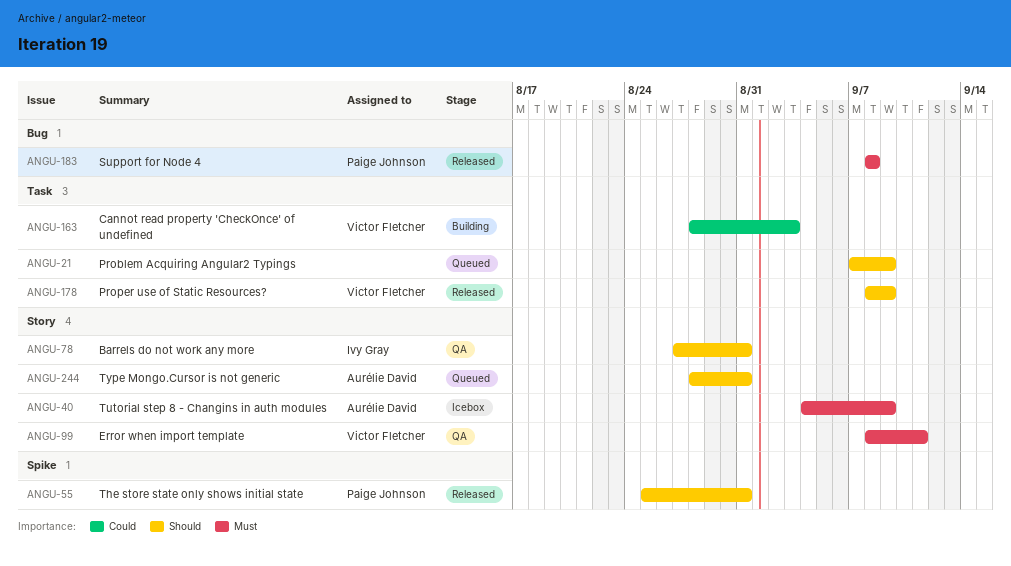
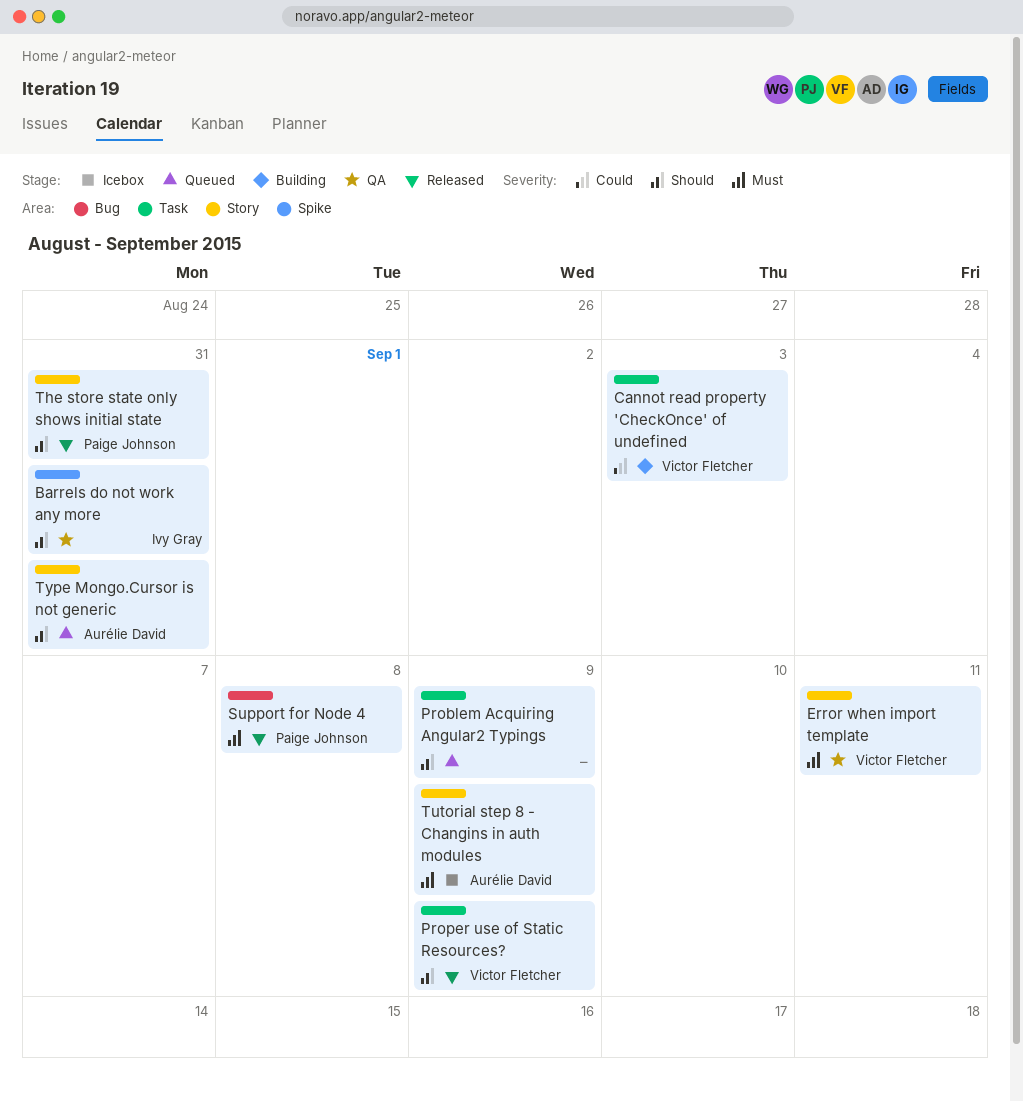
Barrels do not work any more, label: Story -> Spike
The store state only shows initial state, label: Spike -> Story

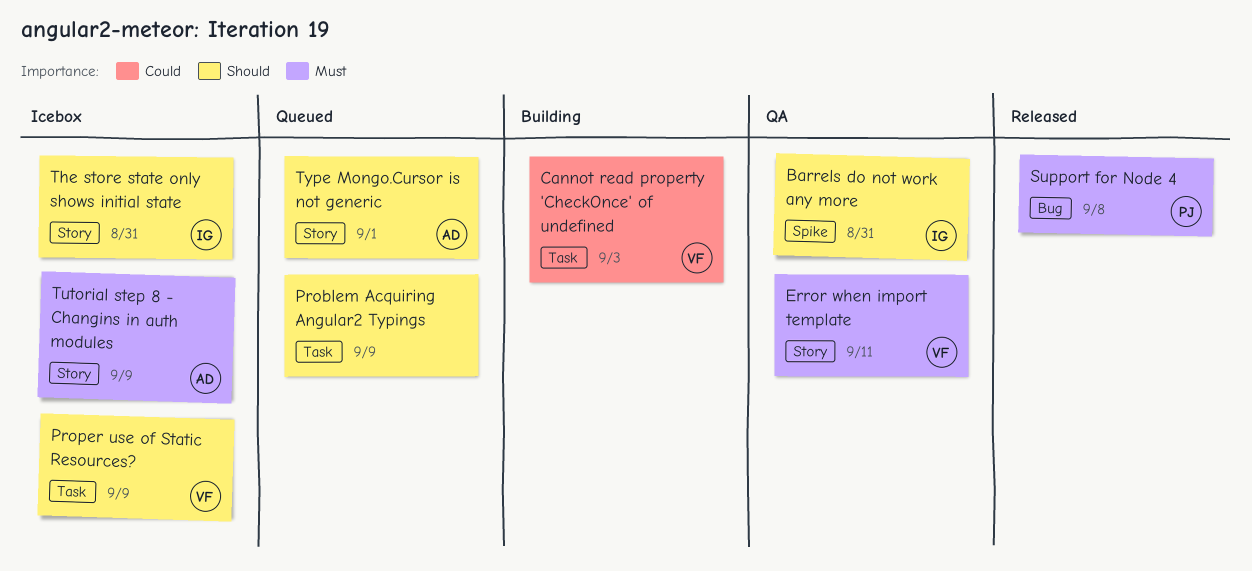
Proper use of Static Resources?, status: Released -> Icebox
The store state only shows initial state, status: Released -> Icebox
The store state only shows initial state, owner: Paige Johnson -> Ivy Gray
Type Mongo.Cursor is not generic, due: Aug 31 -> Sep 1

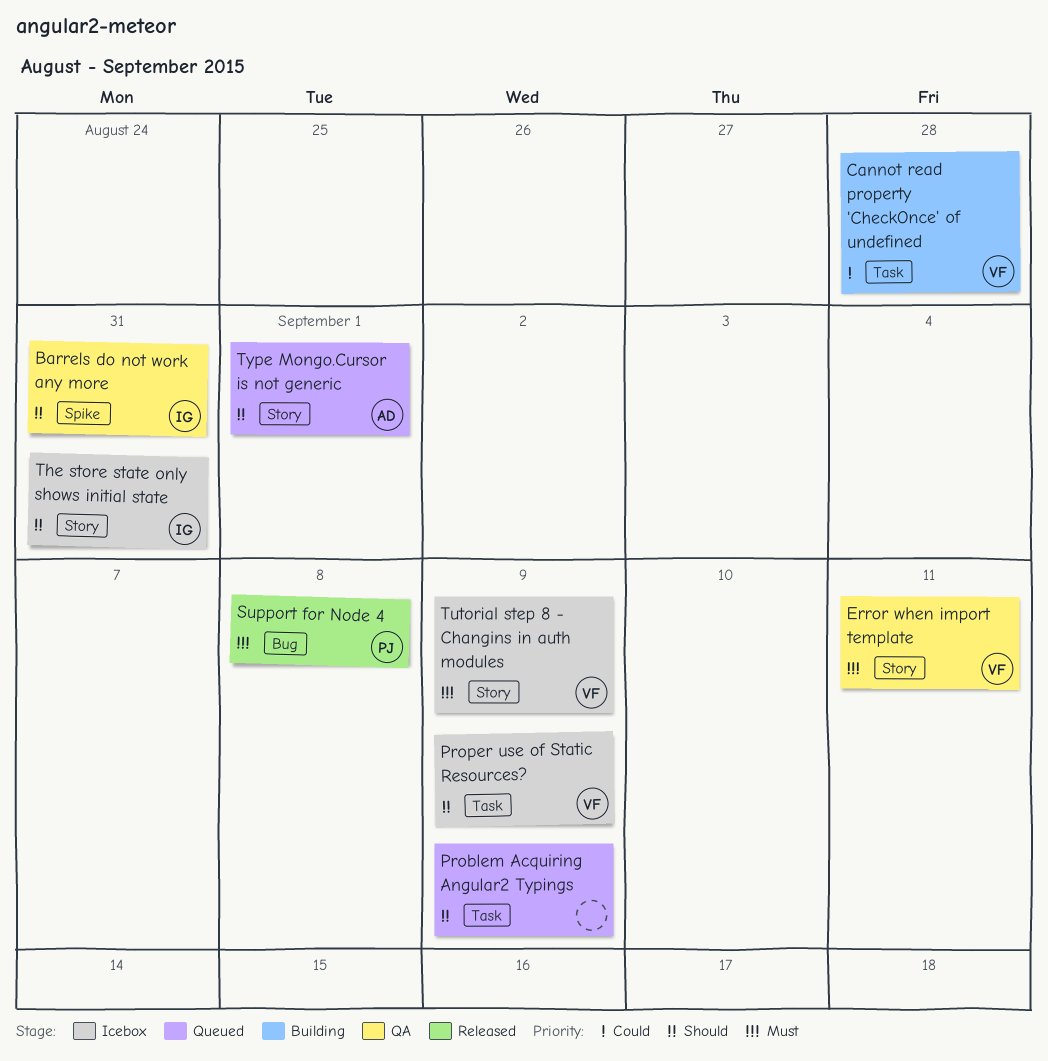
Cannot read property 'CheckOnce' of undefined, due: Sep 3 -> Aug 28
Tutorial step 8 - Changins in auth modules, owner: AD -> VF

